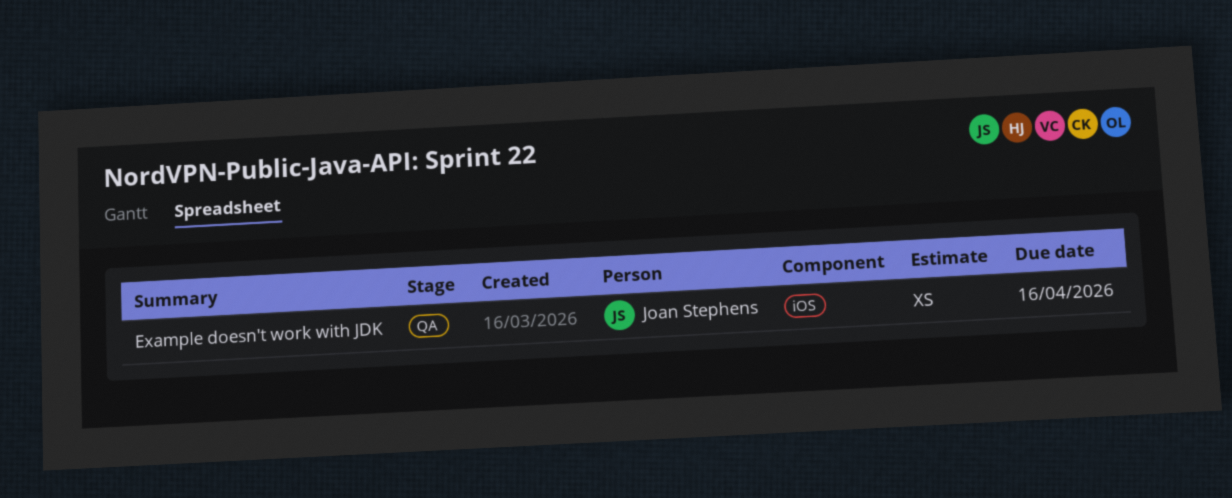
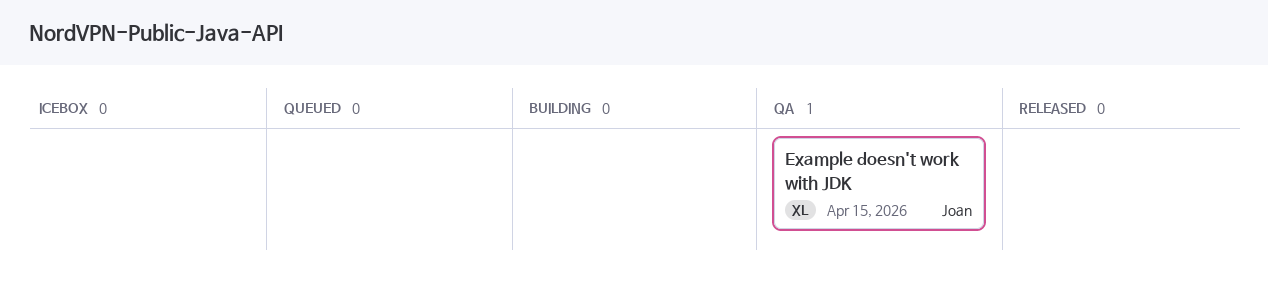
Example doesn't work with JDK, estimate: XS -> XL
Example doesn't work with JDK, due: Apr 16 -> Apr 15

